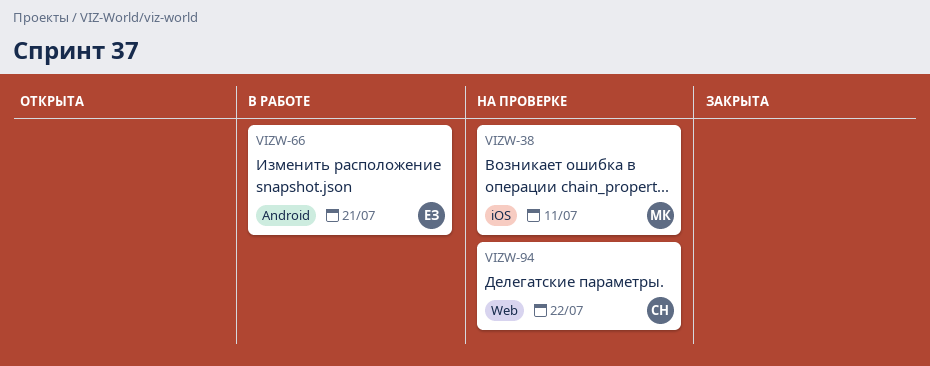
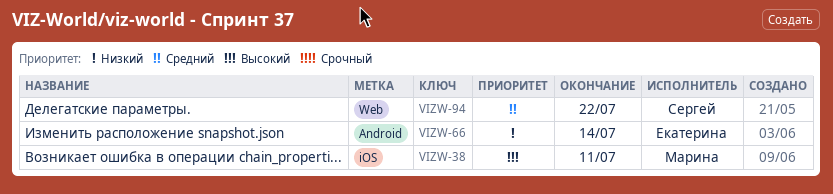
VIZW-66, due: Jul 21 -> Jul 14

